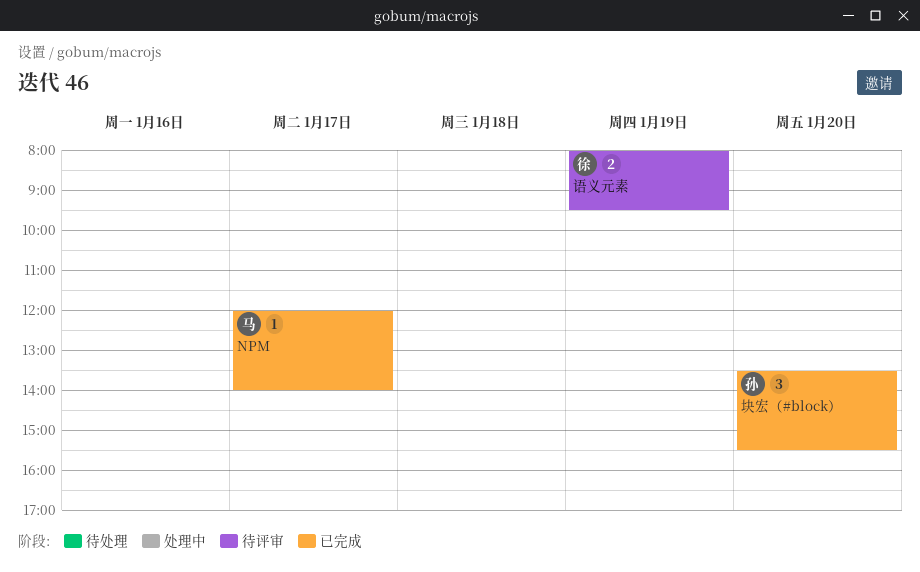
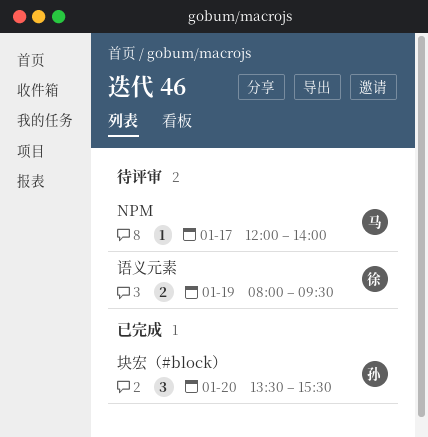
NPM, status: 已完成 -> 待评审

